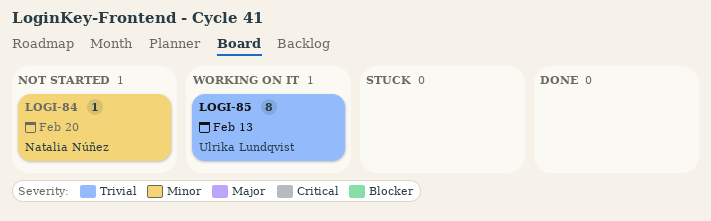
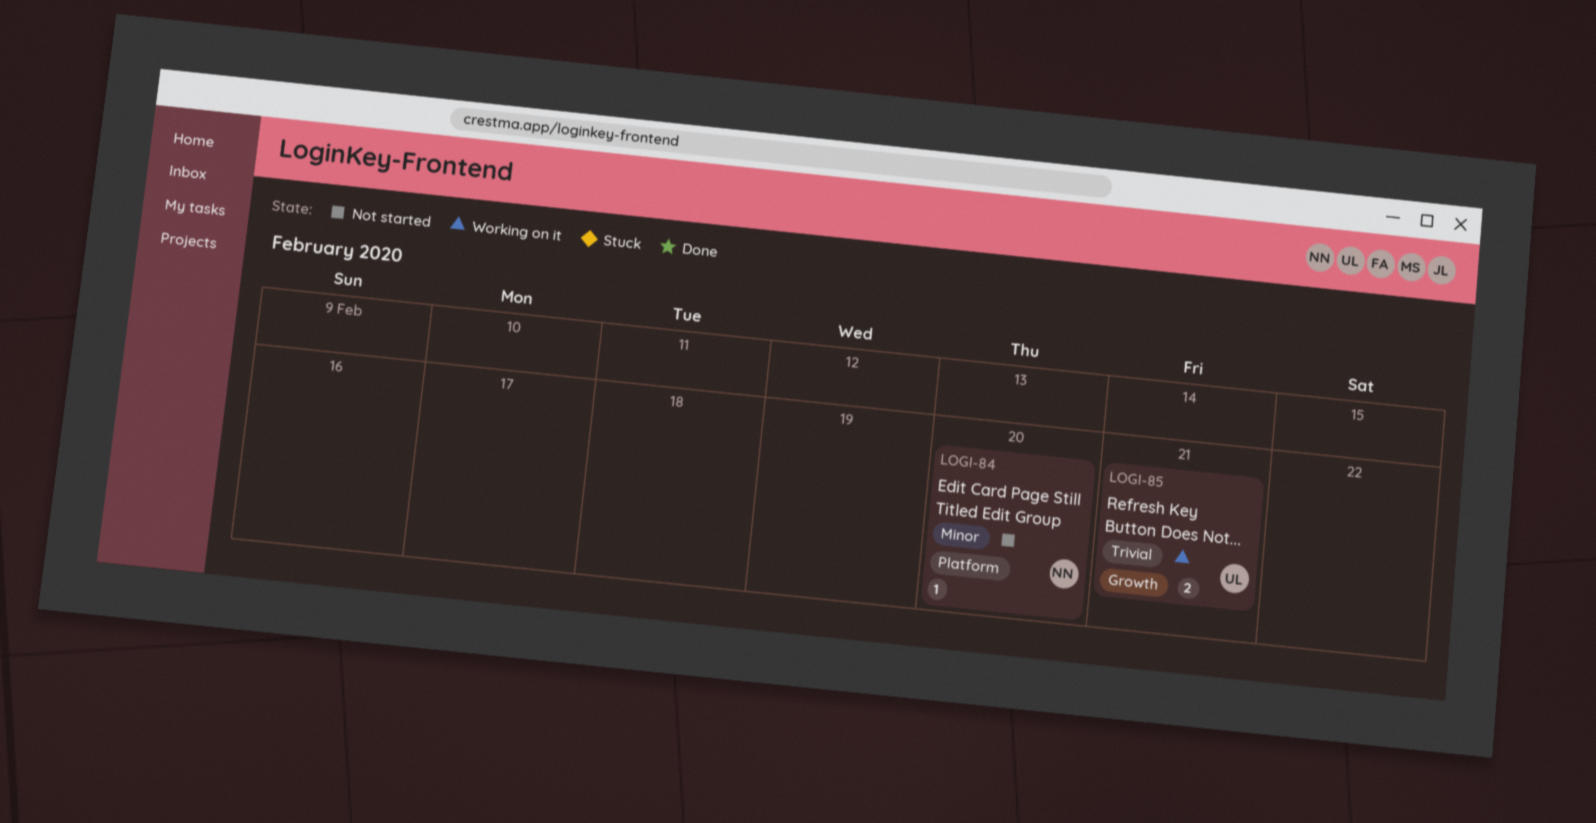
LOGI-85, estimate: 8 -> 2
LOGI-85, due: Feb 13 -> Feb 21

